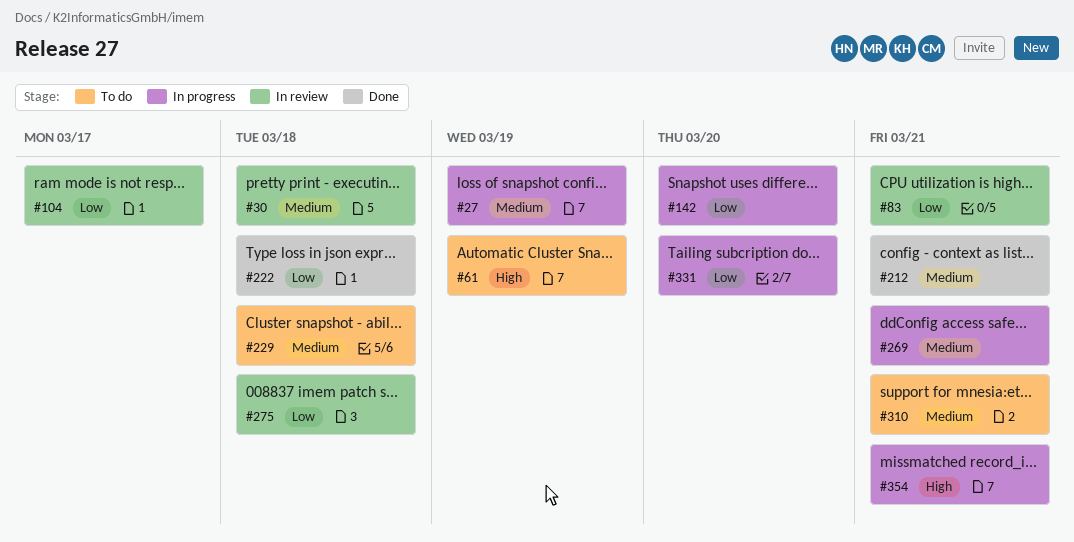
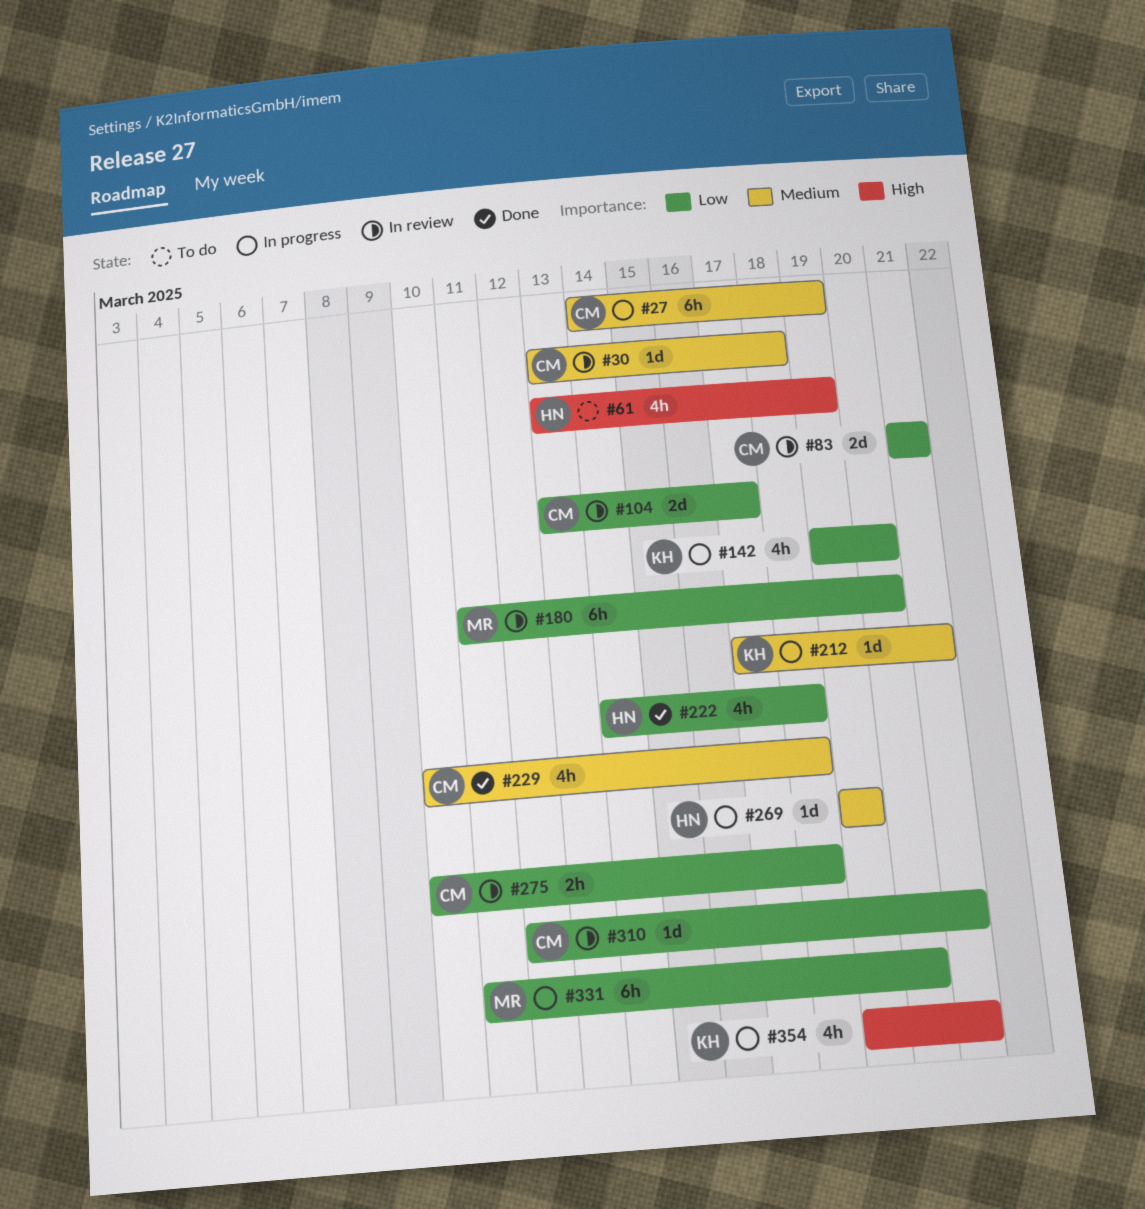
#180: none -> present
#212, status: Done -> In progress
#229, status: To do -> Done
#269, due: Mar 21 -> Mar 19
#310, status: To do -> In review
#310, priority: Medium -> Low

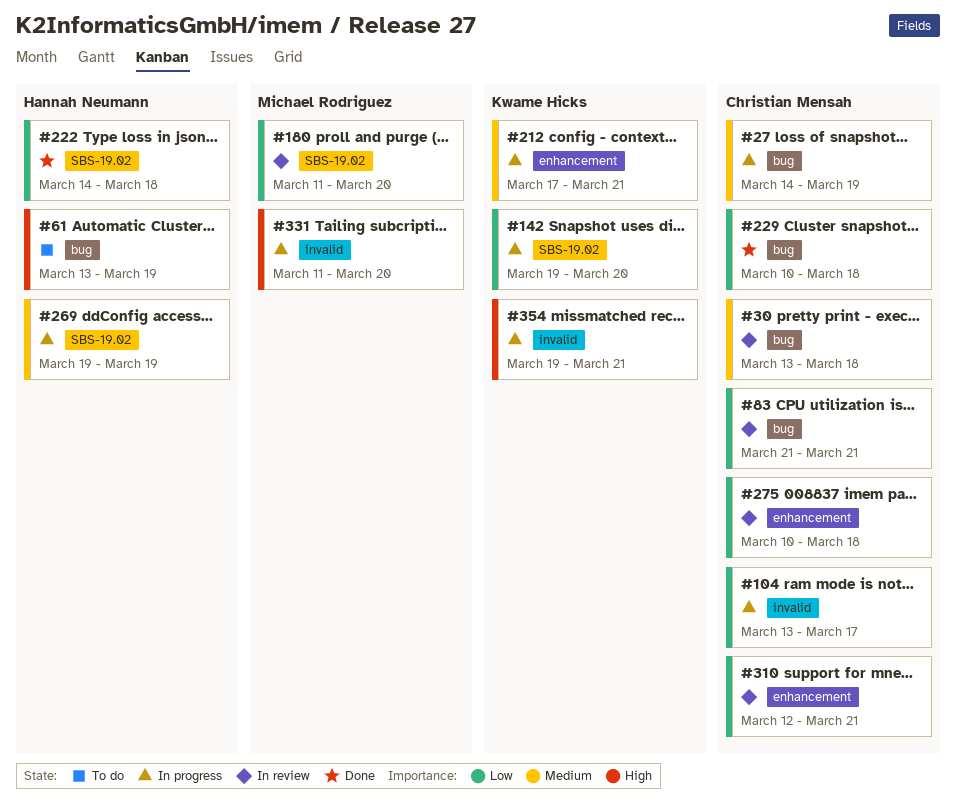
#104, status: In review -> In progress
#229, priority: Medium -> Low
#331, priority: Low -> High

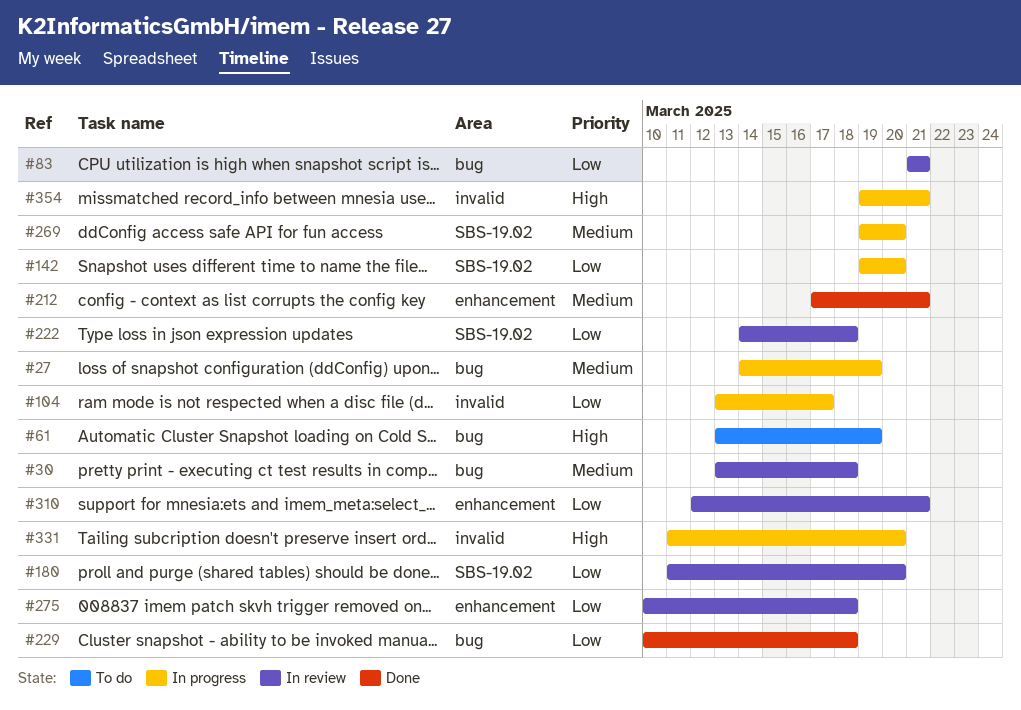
#212, status: In progress -> Done
#222, status: Done -> In review
#269, due: Mar 19 -> Mar 20

